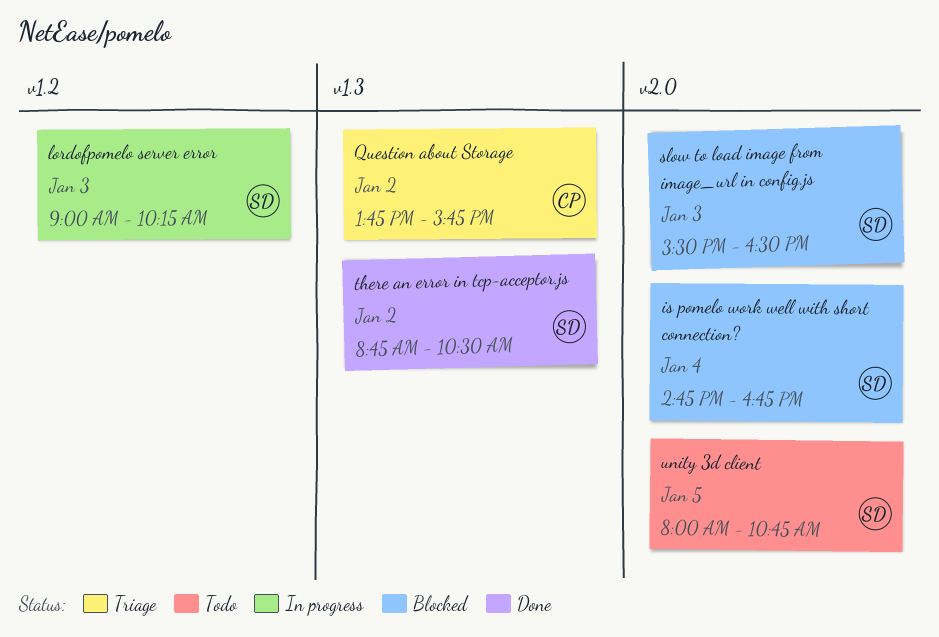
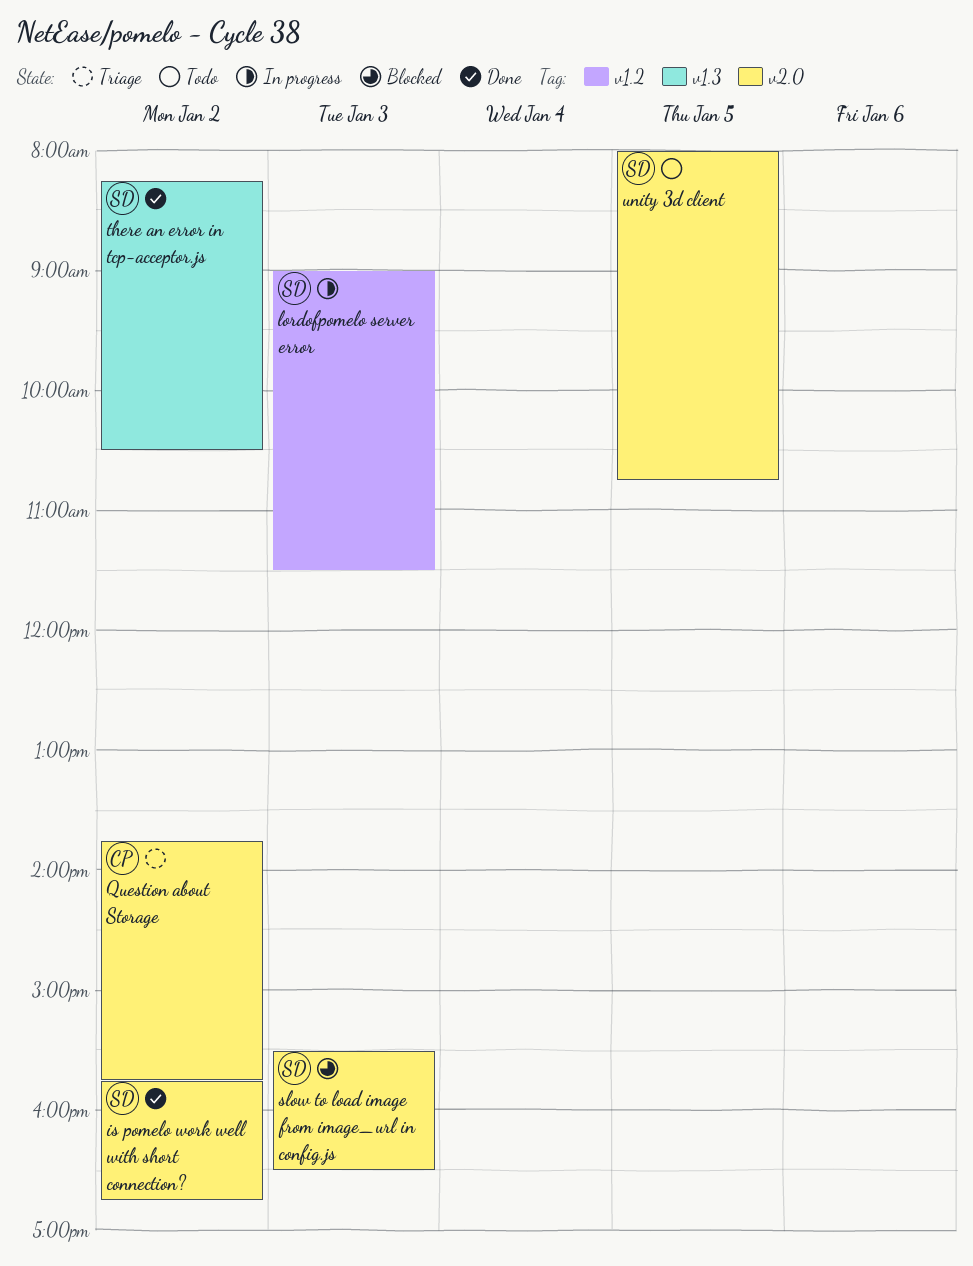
is pomelo work well with short connection?, status: Blocked -> Done
is pomelo work well with short connection?, day: Jan 4 -> Jan 2
is pomelo work well with short connection?, begins: 14:45 -> 15:45
lordofpomelo server error, ends: 10:15 -> 11:30
Question about Storage, label: v1.3 -> v2.0
there an error in tcp-acceptor.js, begins: 08:45 -> 08:15

